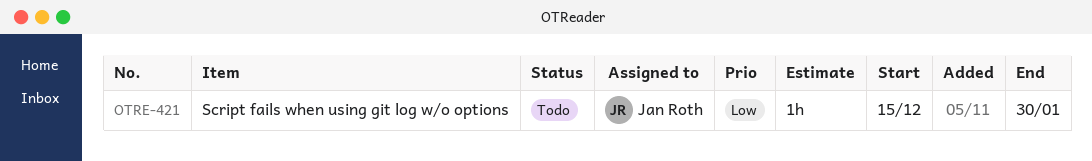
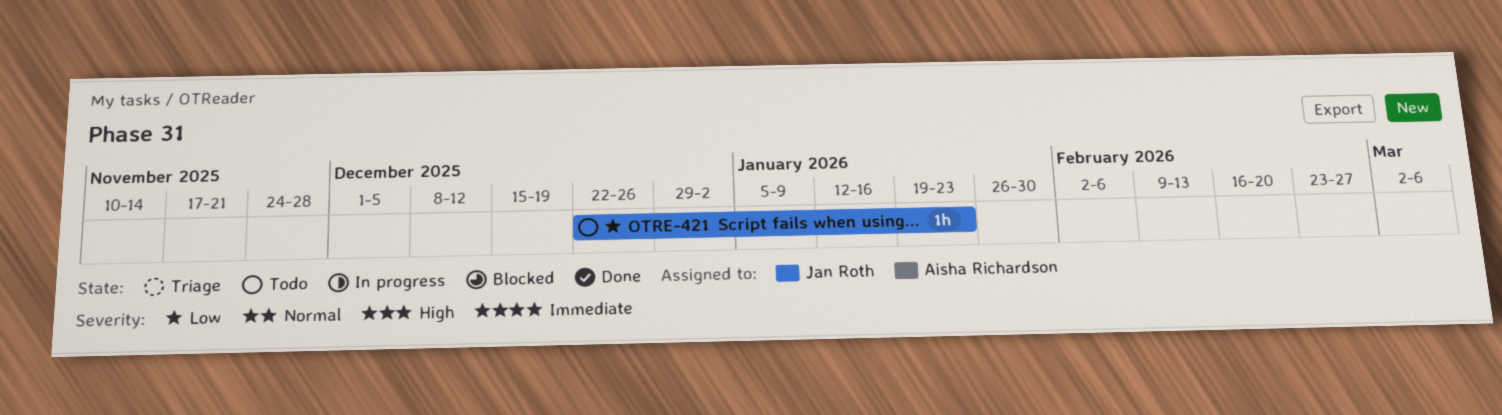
OTRE-421, start: Dec 15 -> Dec 22
OTRE-421, due: Jan 30 -> Jan 23

